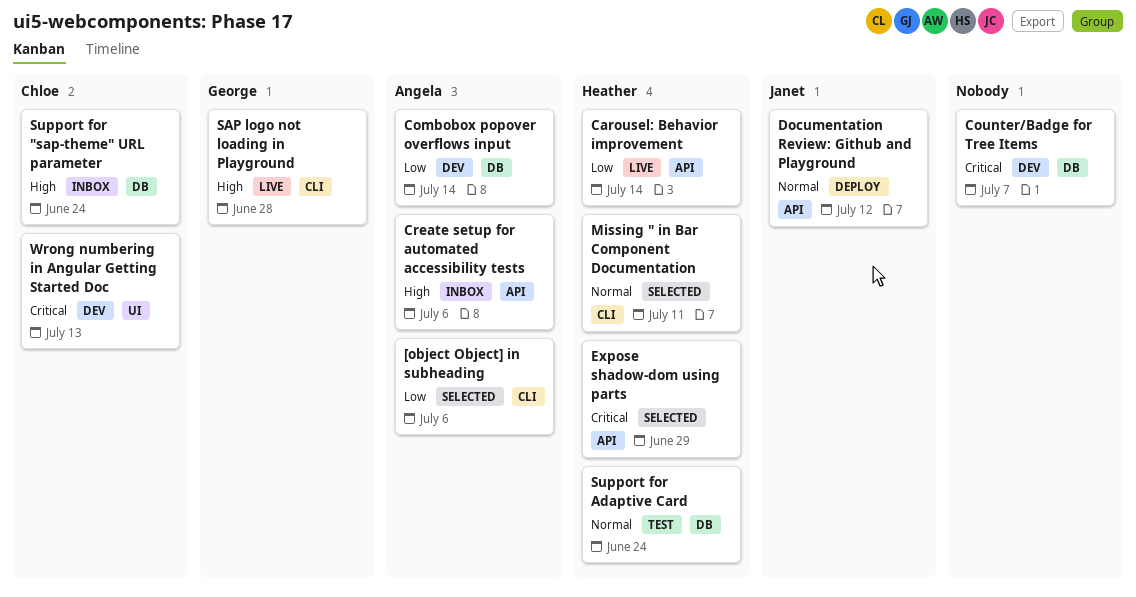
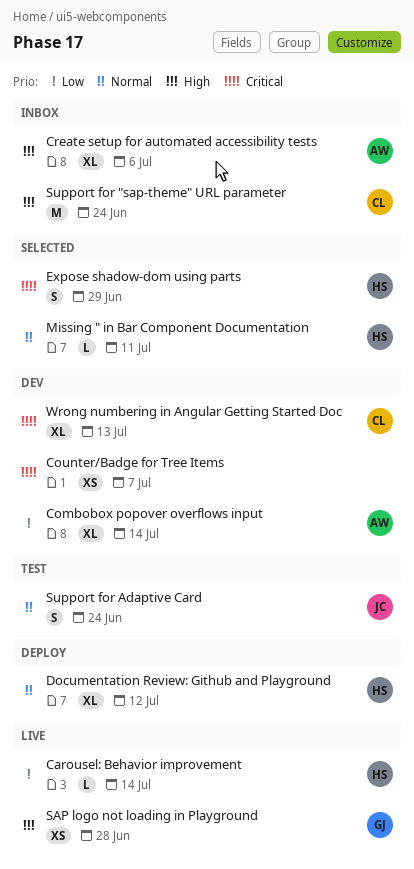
[object Object] in subheading: present -> none
Documentation Review: Github and Playground, owner: Janet -> Heather
Support for Adaptive Card, owner: Heather -> Janet

